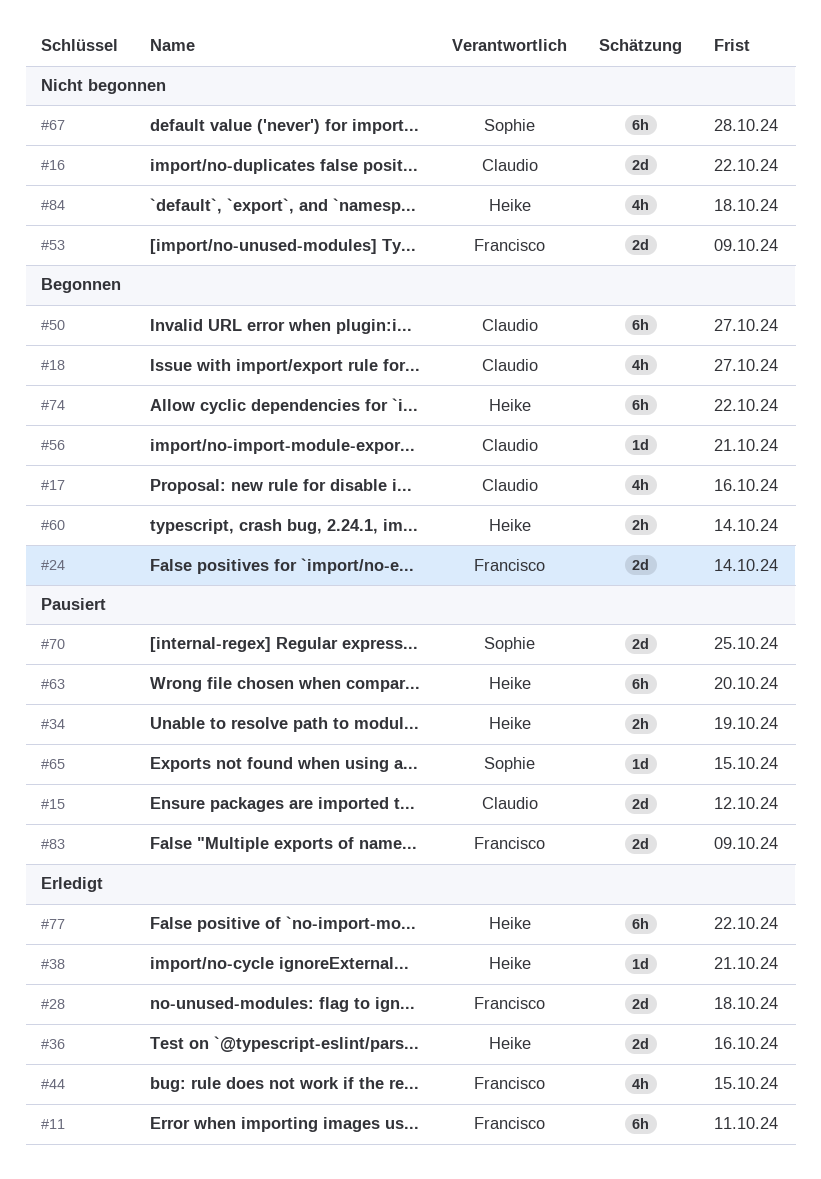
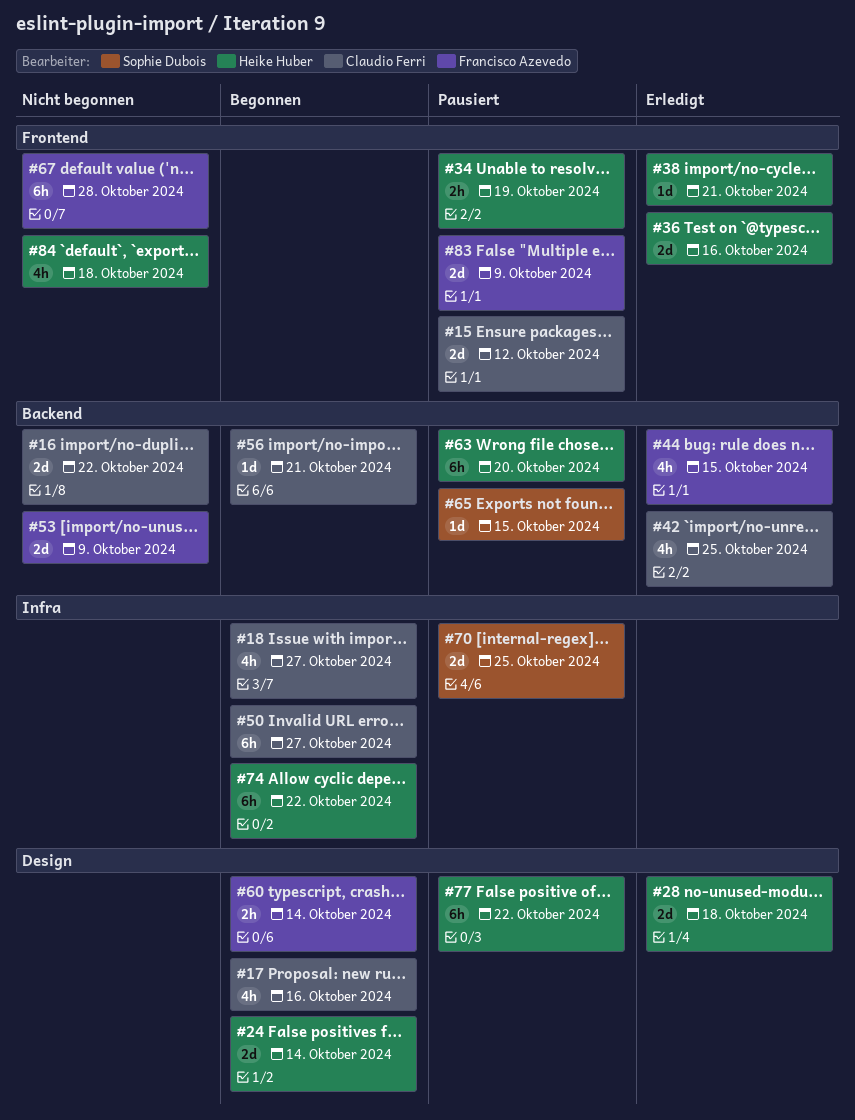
#11: present -> none
#24, owner: Francisco Azevedo -> Heike Huber
#28, owner: Francisco Azevedo -> Heike Huber
#42: none -> present
#60, owner: Heike Huber -> Francisco Azevedo
#67, owner: Sophie Dubois -> Francisco Azevedo
#77, status: Erledigt -> Pausiert

